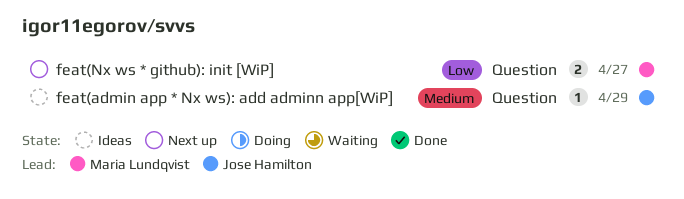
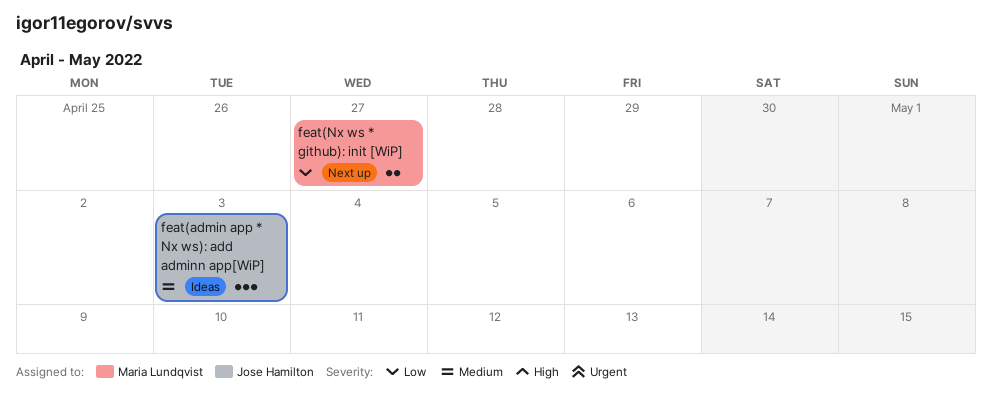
feat(admin app * Nx ws): add adminn app[WiP], estimate: 1 -> 3
feat(admin app * Nx ws): add adminn app[WiP], due: Apr 29 -> May 3

